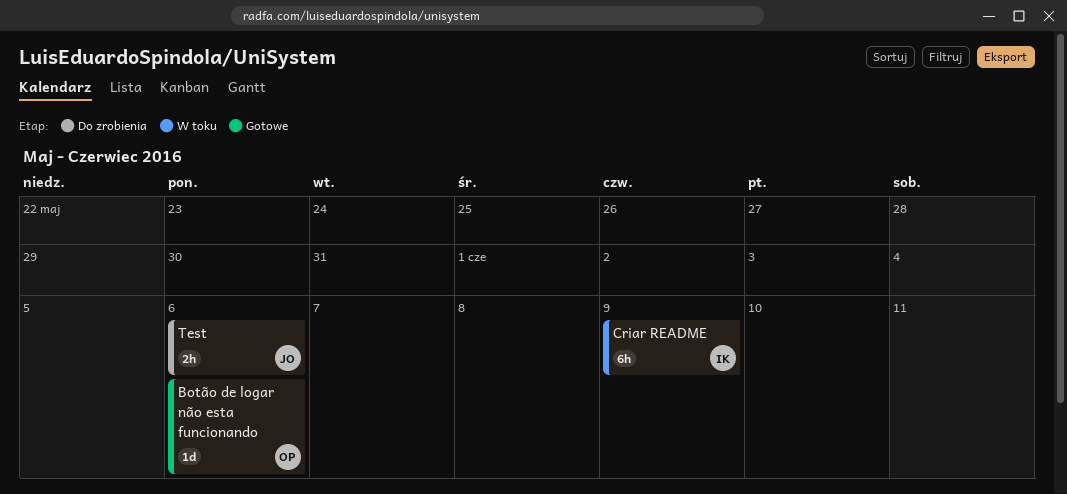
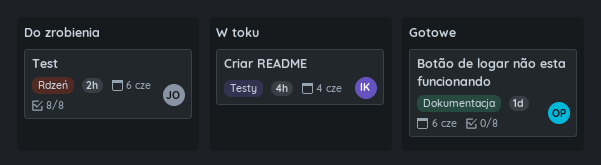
Criar README, estimate: 6h -> 4h
Criar README, due: Jun 9 -> Jun 4

